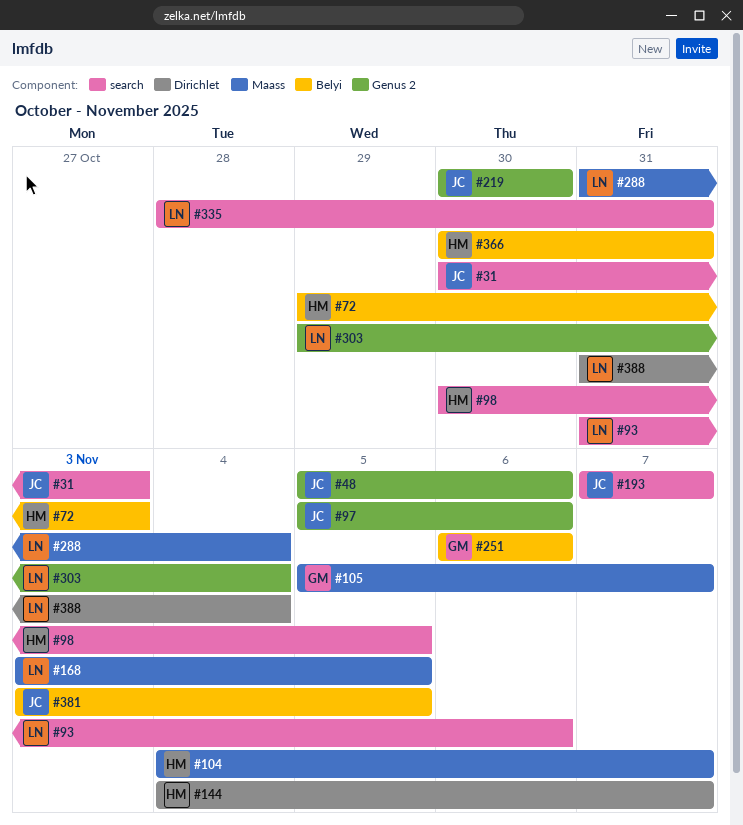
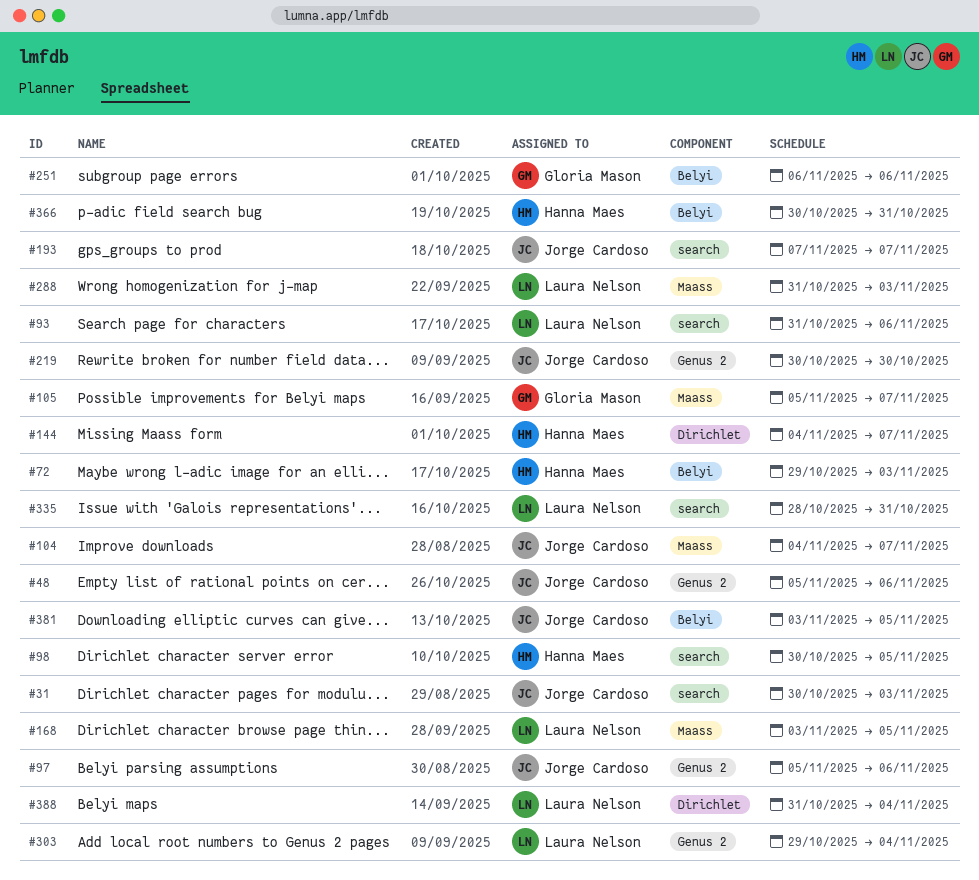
#104, owner: Hanna Maes -> Jorge Cardoso
#288, due: Nov 4 -> Nov 3

